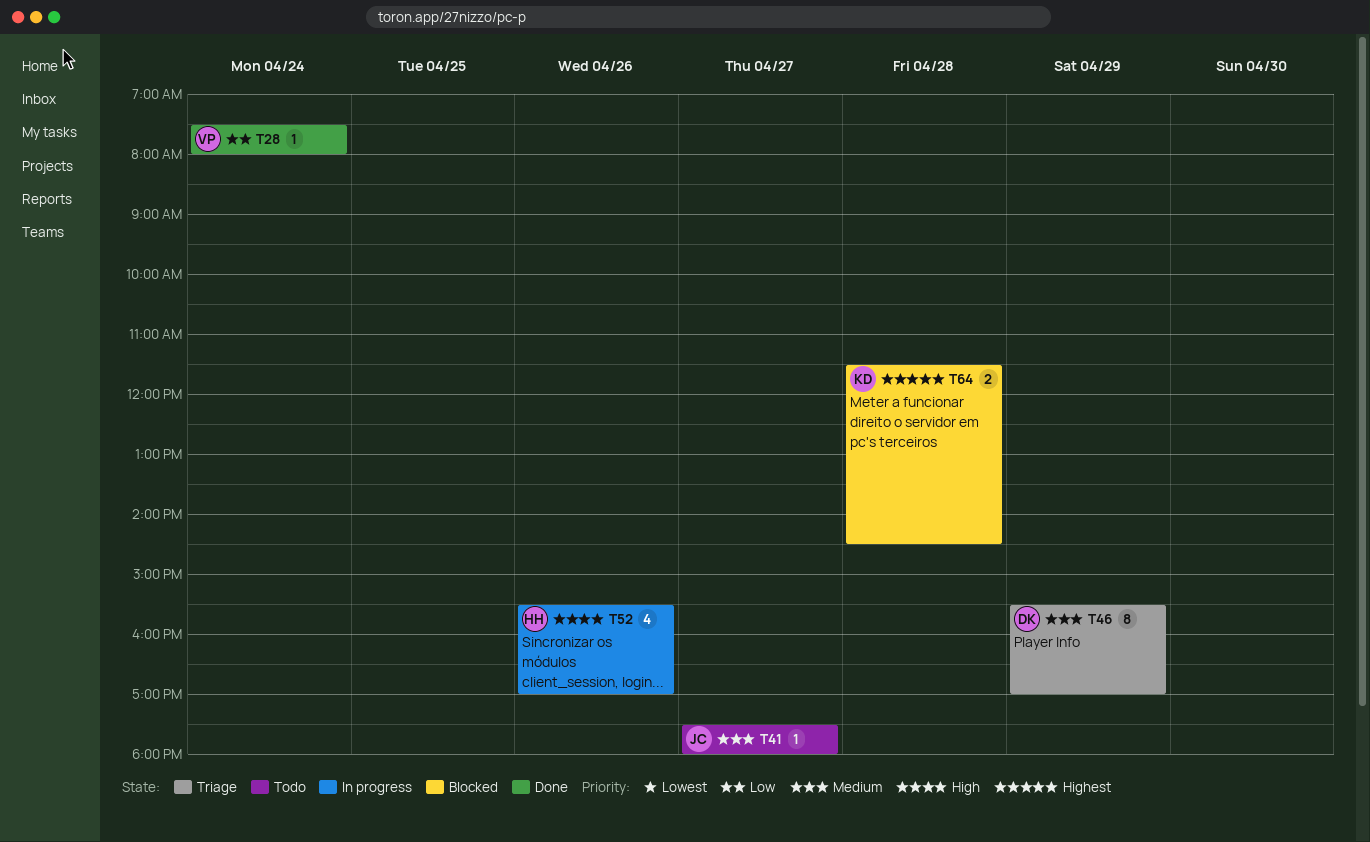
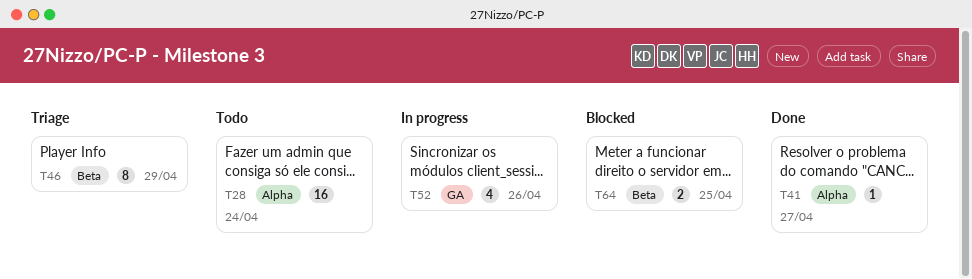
T28, status: Done -> Todo
T28, estimate: 1 -> 16
T41, status: Todo -> Done
T64, day: Apr 28 -> Apr 25

